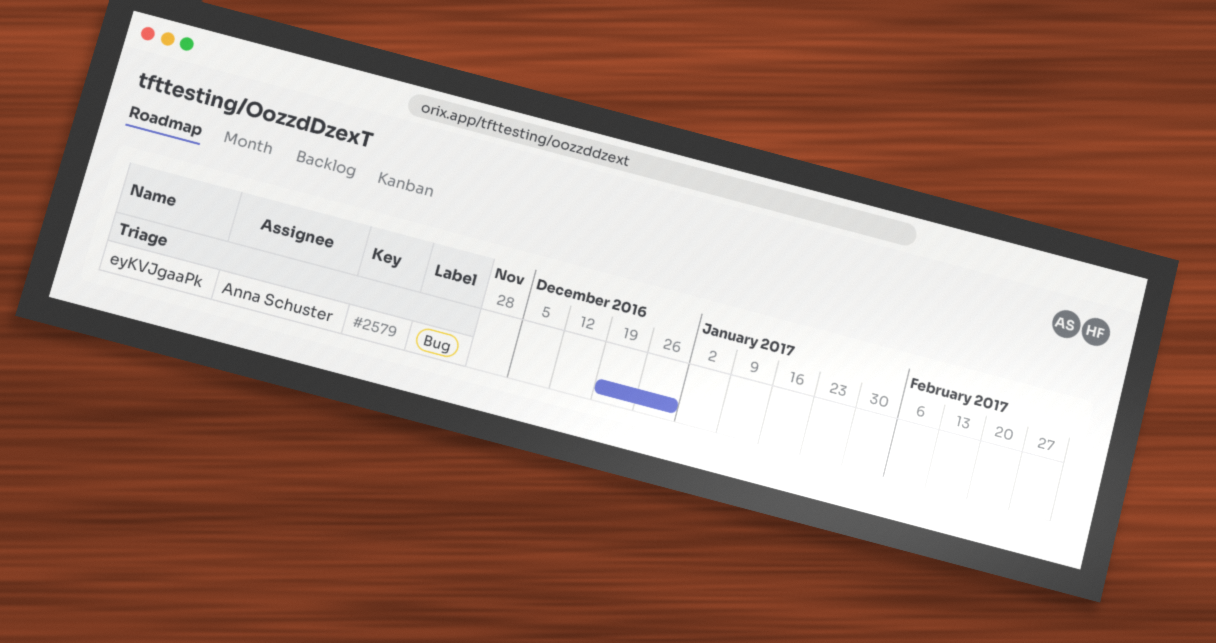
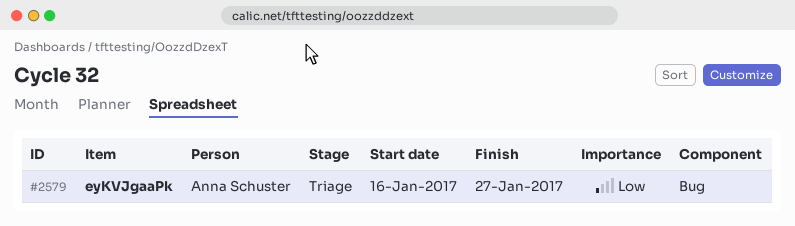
#2579, start: Dec 19 -> Jan 16
#2579, due: Dec 30 -> Jan 27

